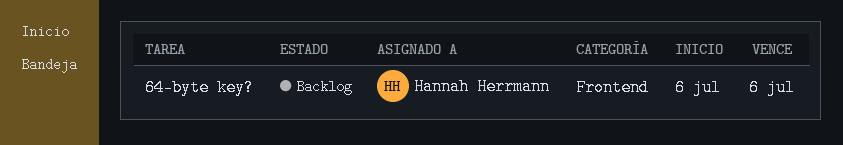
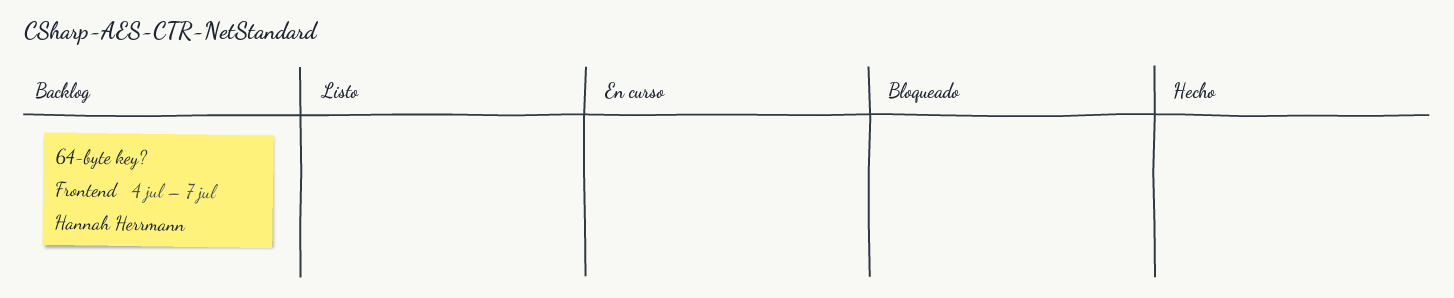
64-byte key?, start: Jul 6 -> Jul 4
64-byte key?, due: Jul 6 -> Jul 7

